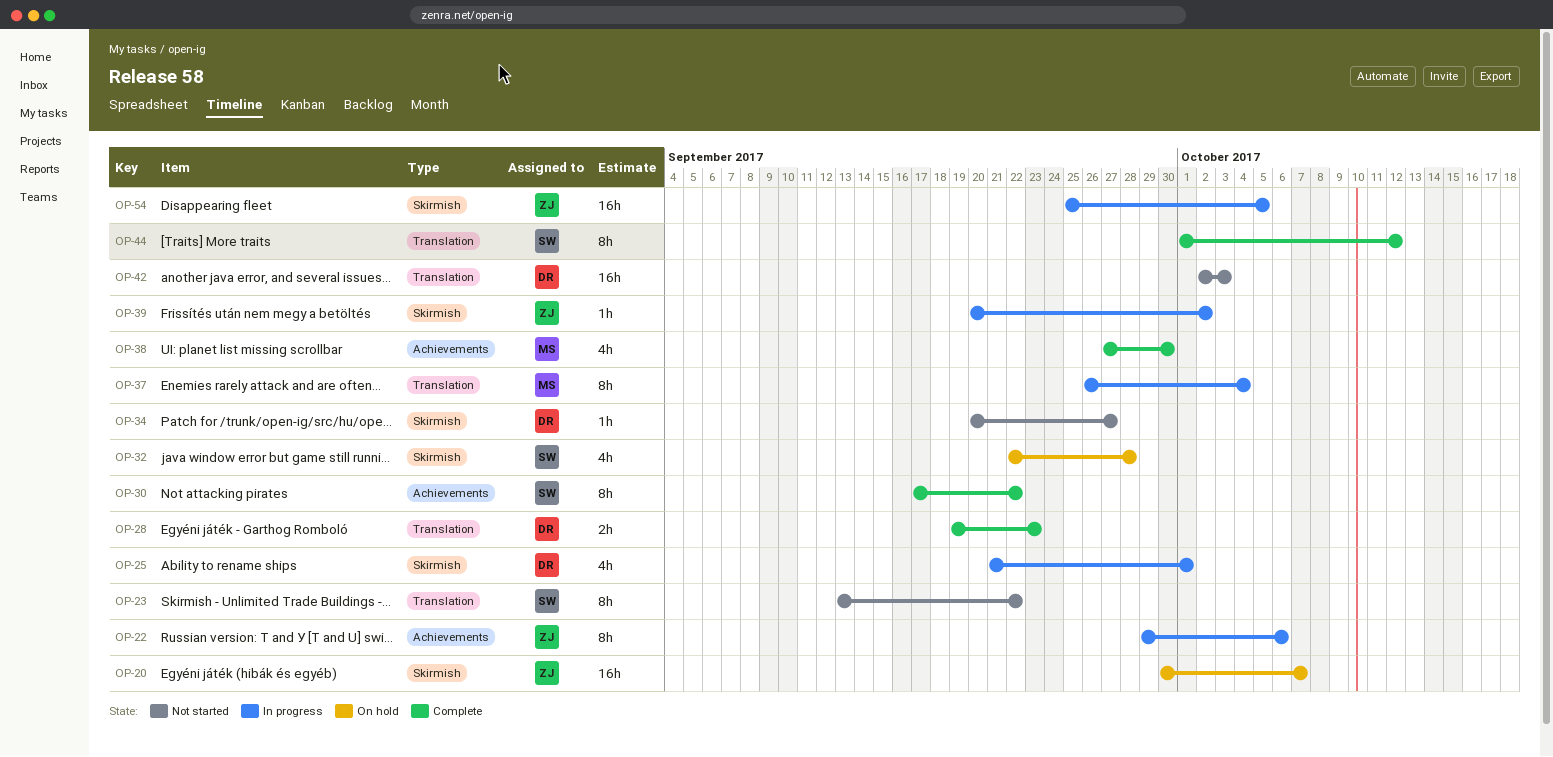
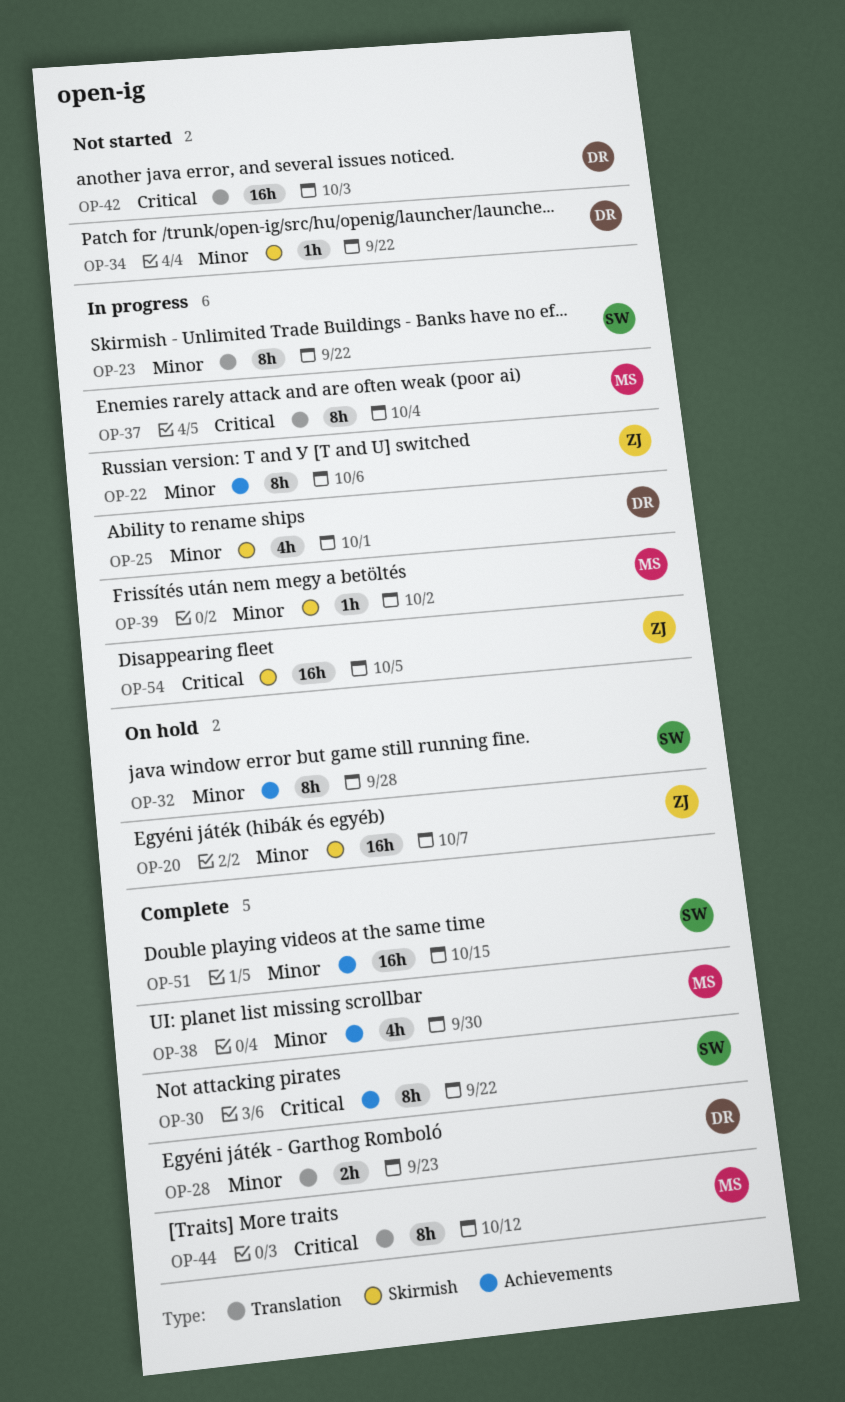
OP-23, status: Not started -> In progress
OP-32, label: Skirmish -> Achievements
OP-32, estimate: 4h -> 8h
OP-34, due: Sep 27 -> Sep 22
OP-39, owner: ZJ -> MS
OP-44, owner: SW -> MS
OP-51: none -> present

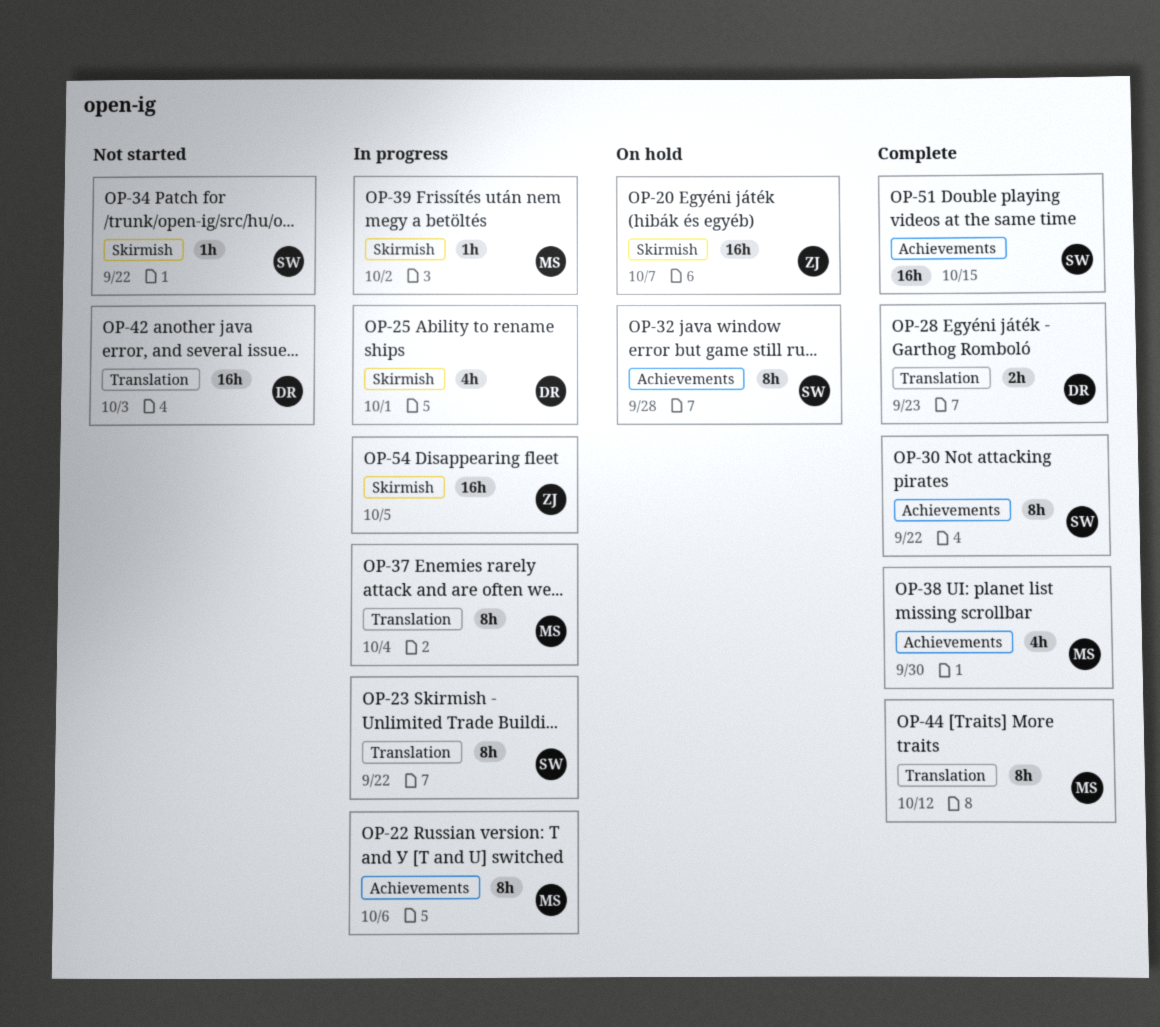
OP-22, owner: ZJ -> MS
OP-34, owner: DR -> SW

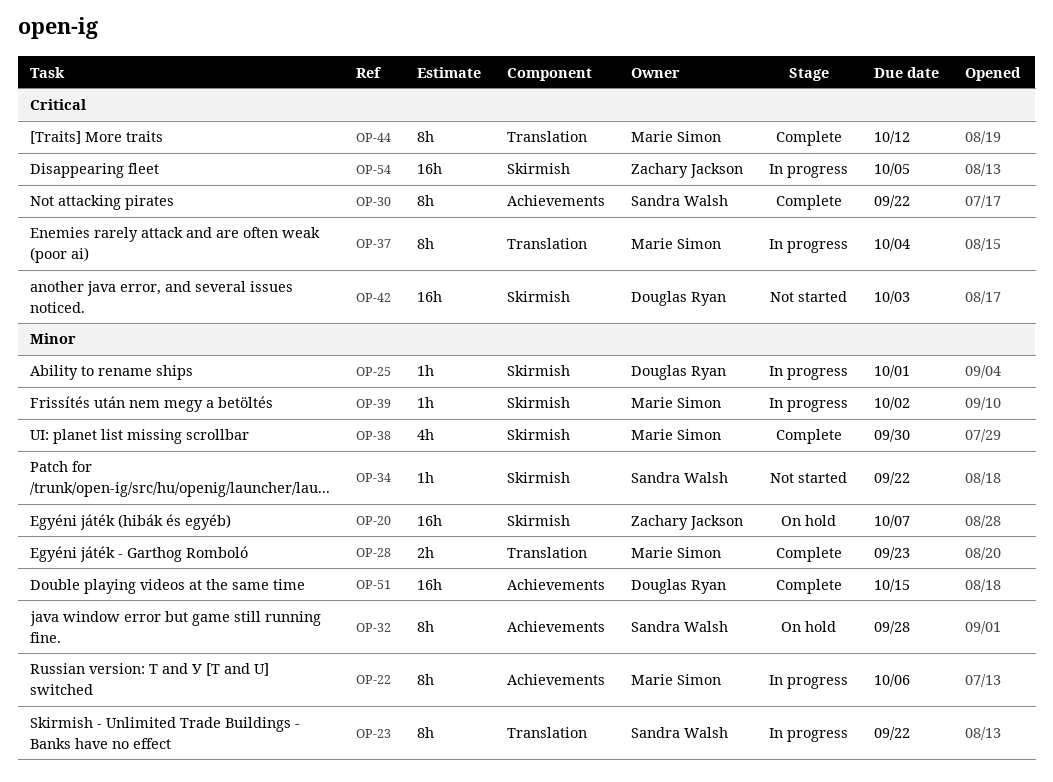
OP-25, estimate: 4h -> 1h
OP-28, owner: Douglas Ryan -> Marie Simon
OP-38, label: Achievements -> Skirmish
OP-42, label: Translation -> Skirmish
OP-51, owner: Sandra Walsh -> Douglas Ryan

